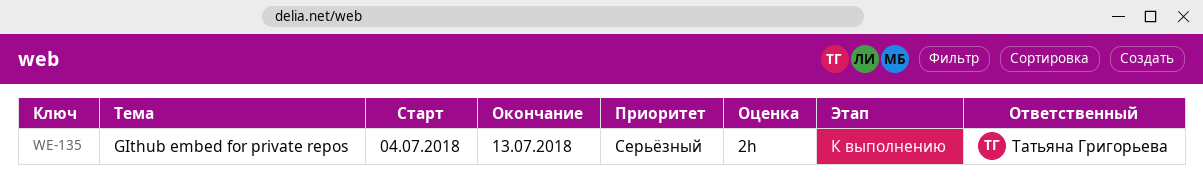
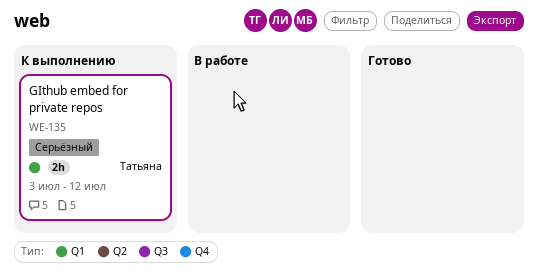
WE-135, start: Jul 4 -> Jul 3
WE-135, due: Jul 13 -> Jul 12

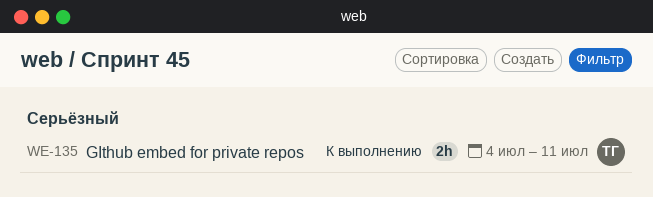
WE-135, start: Jul 3 -> Jul 4
WE-135, due: Jul 12 -> Jul 11

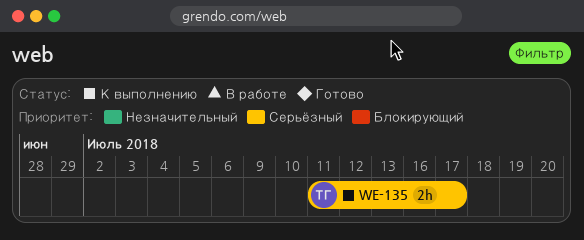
WE-135, start: Jul 4 -> Jul 11
WE-135, due: Jul 11 -> Jul 17

